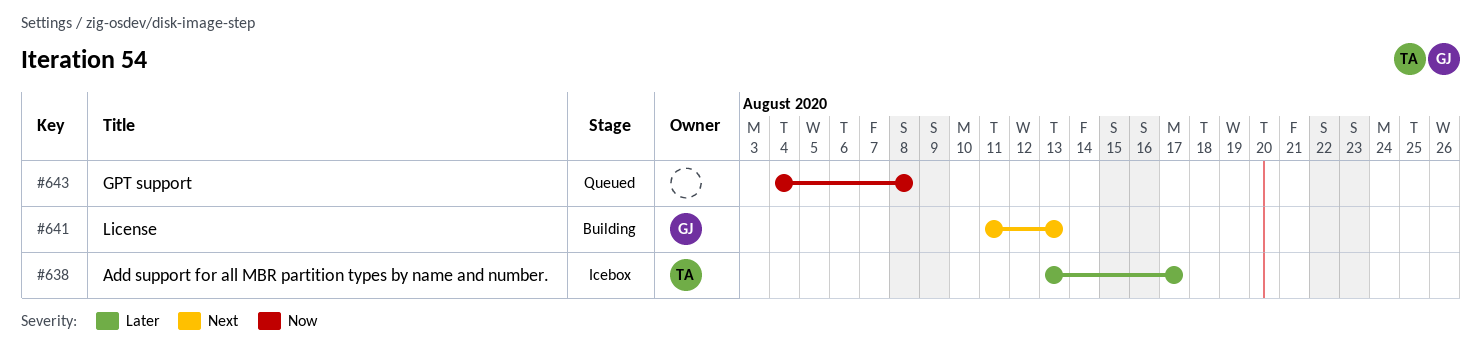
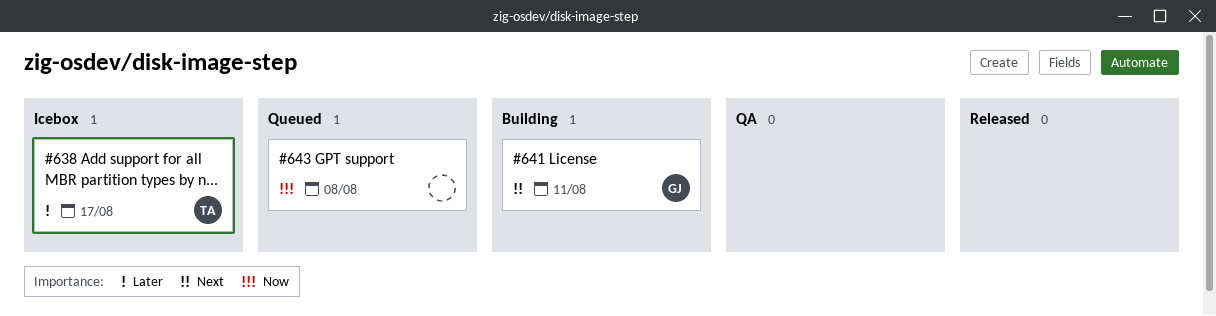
#641, due: Aug 13 -> Aug 11

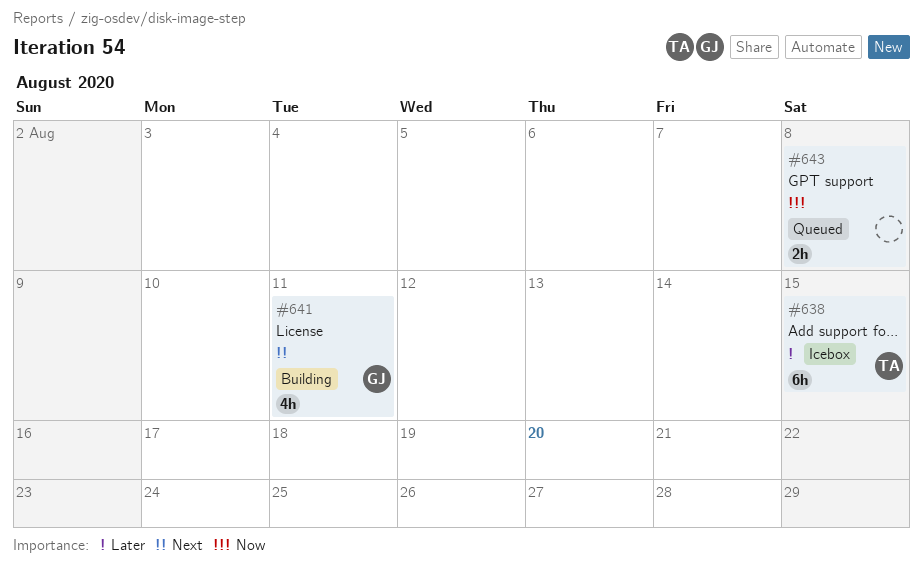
#638, due: Aug 17 -> Aug 15

